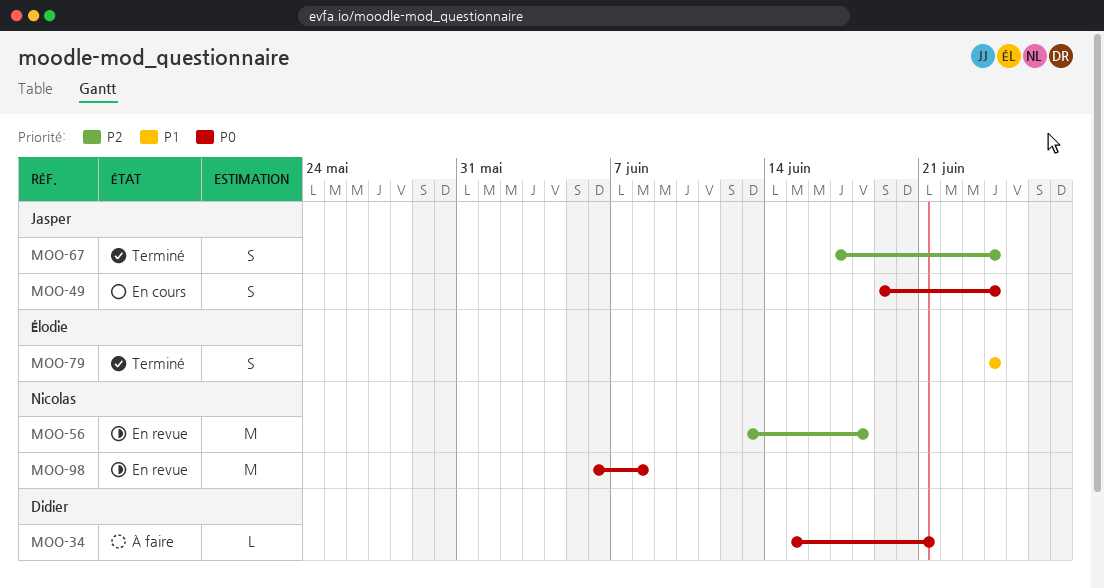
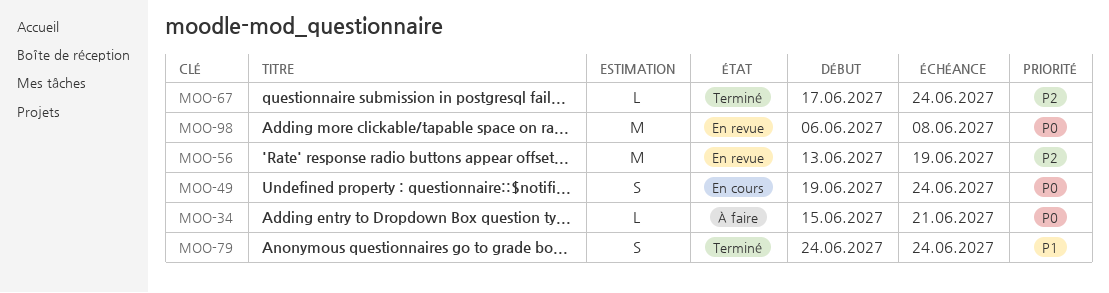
MOO-56, due: Jun 18 -> Jun 19
MOO-67, estimate: S -> L

